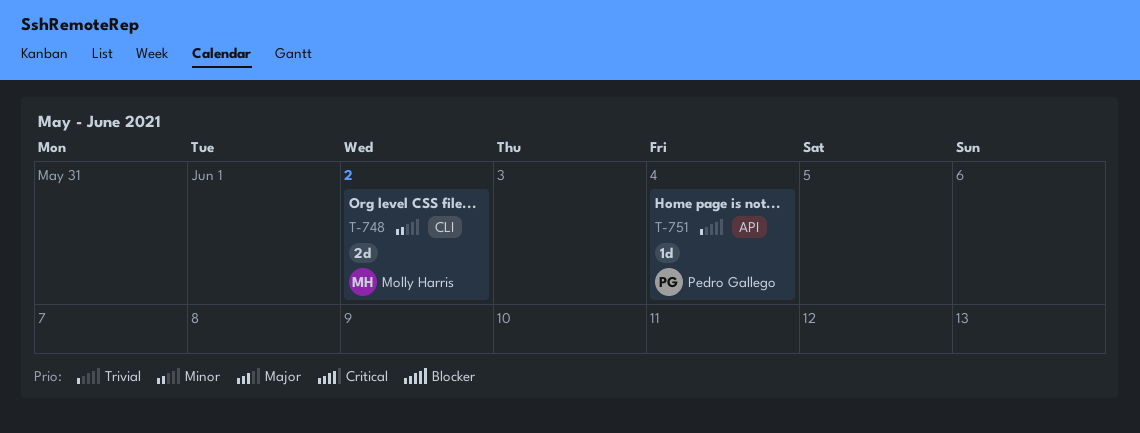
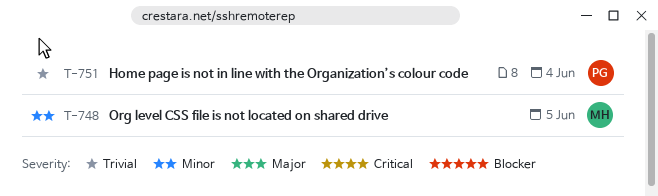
T-748, due: Jun 2 -> Jun 5

